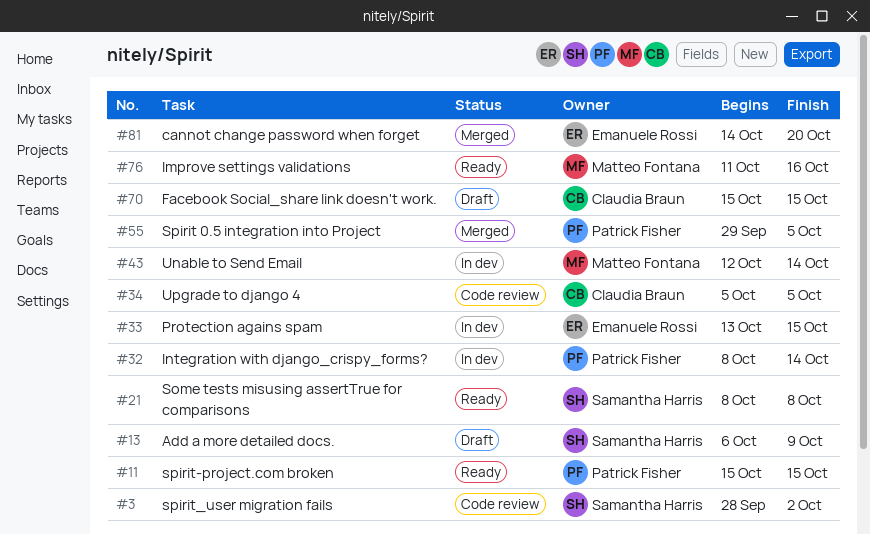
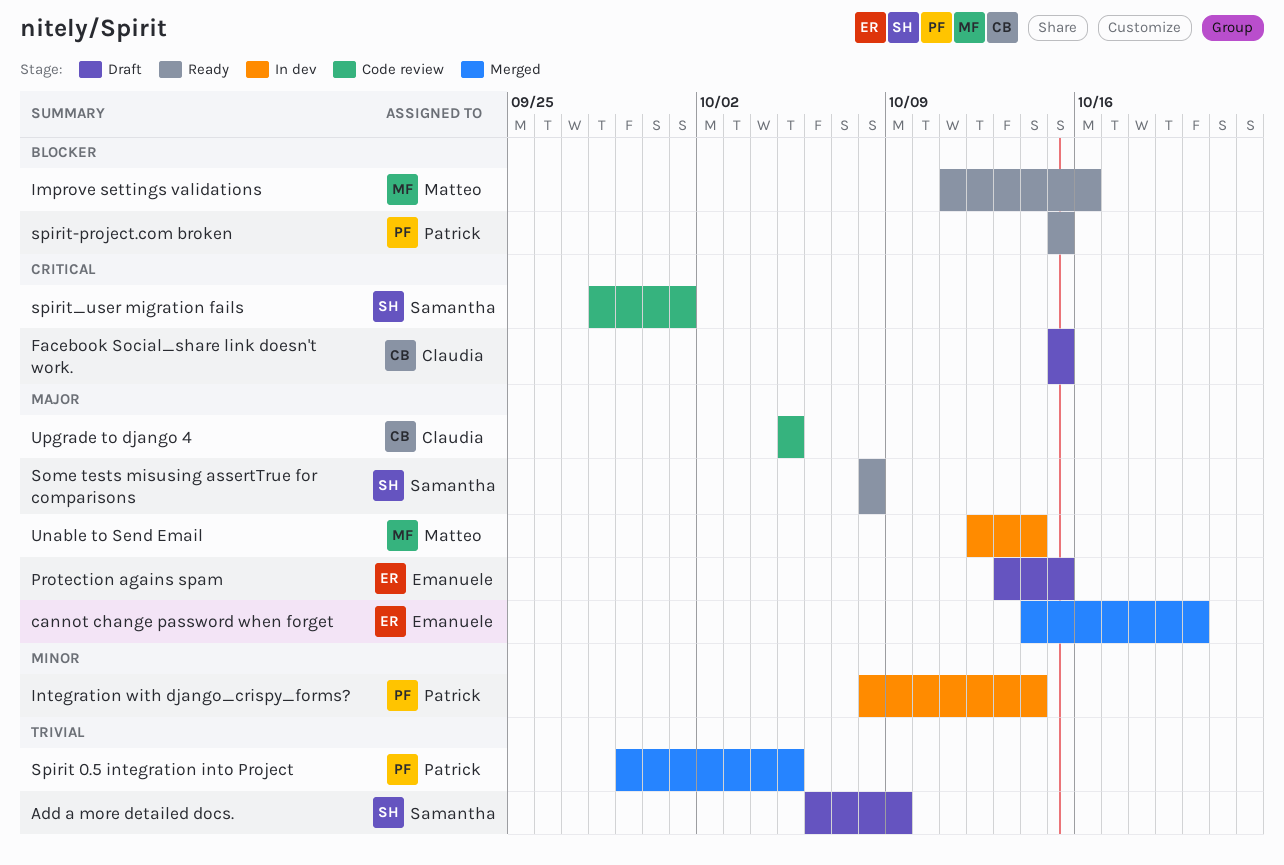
Protection agains spam, status: In dev -> Draft
spirit_user migration fails, due: Oct 2 -> Oct 1

